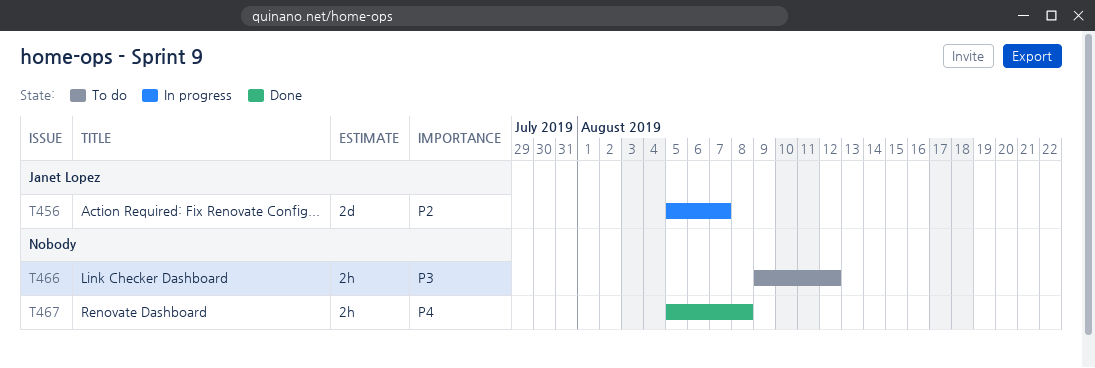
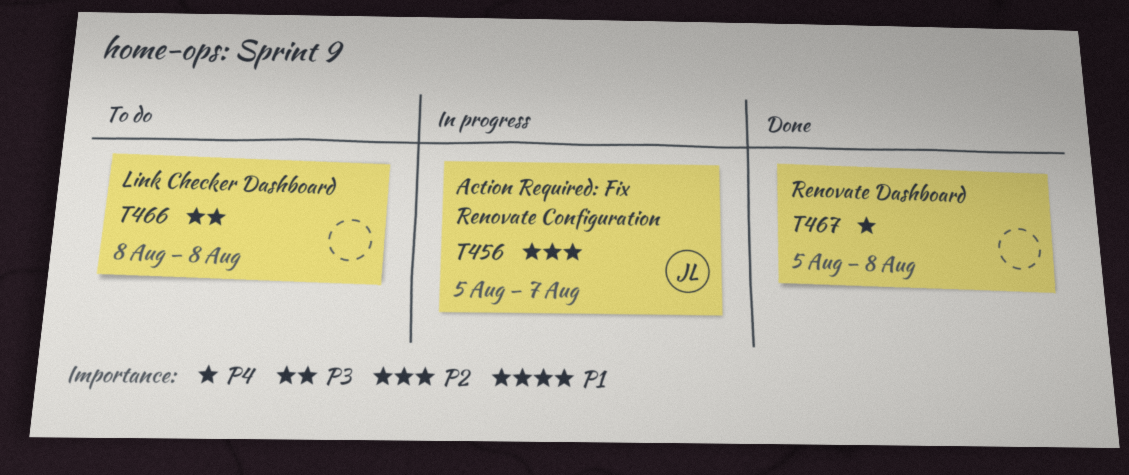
T466, start: Aug 9 -> Aug 8
T466, due: Aug 12 -> Aug 8

